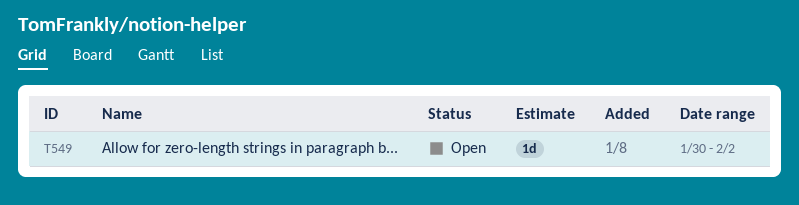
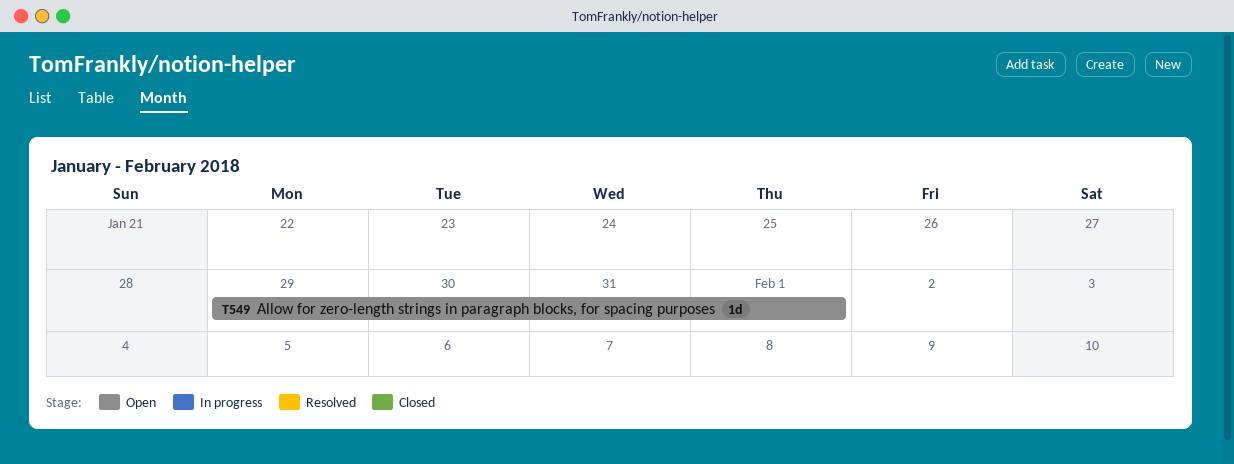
T549, start: Jan 30 -> Jan 29
T549, due: Feb 2 -> Feb 1

